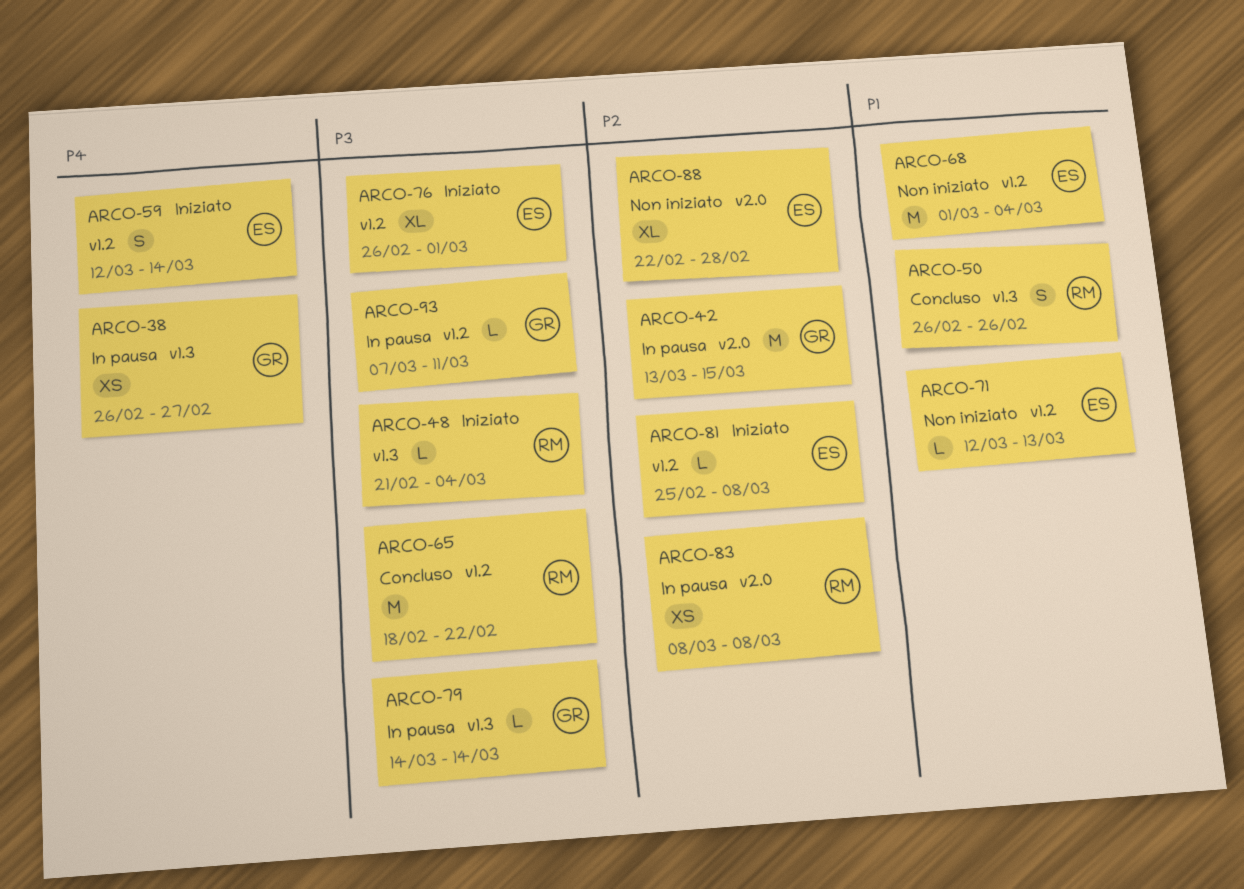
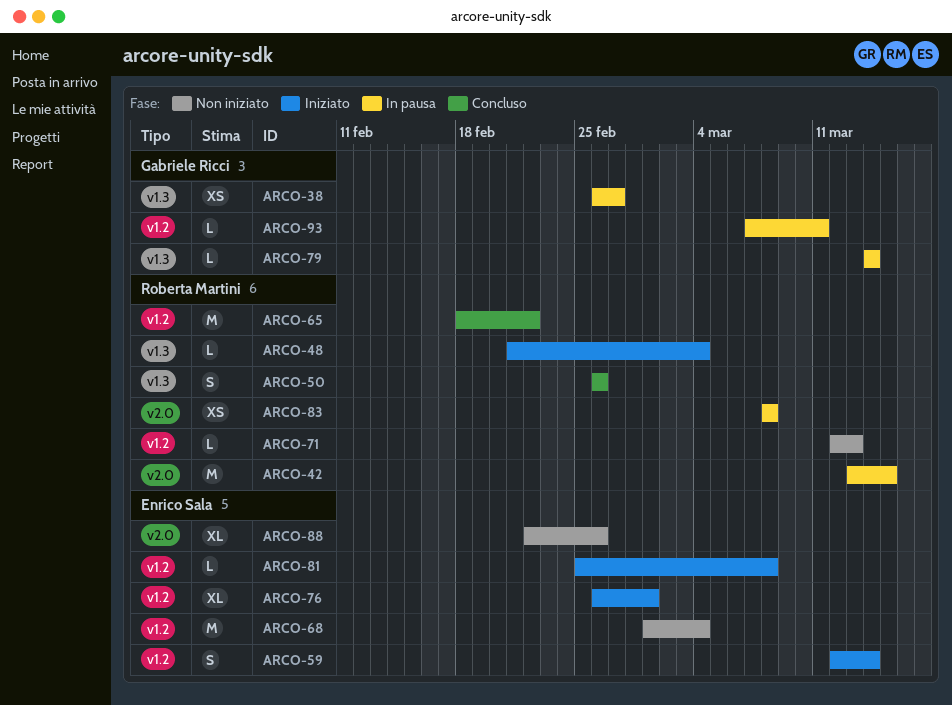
ARCO-42, owner: Gabriele Ricci -> Roberta Martini
ARCO-71, owner: Enrico Sala -> Roberta Martini
ARCO-88, due: Feb 28 -> Feb 26

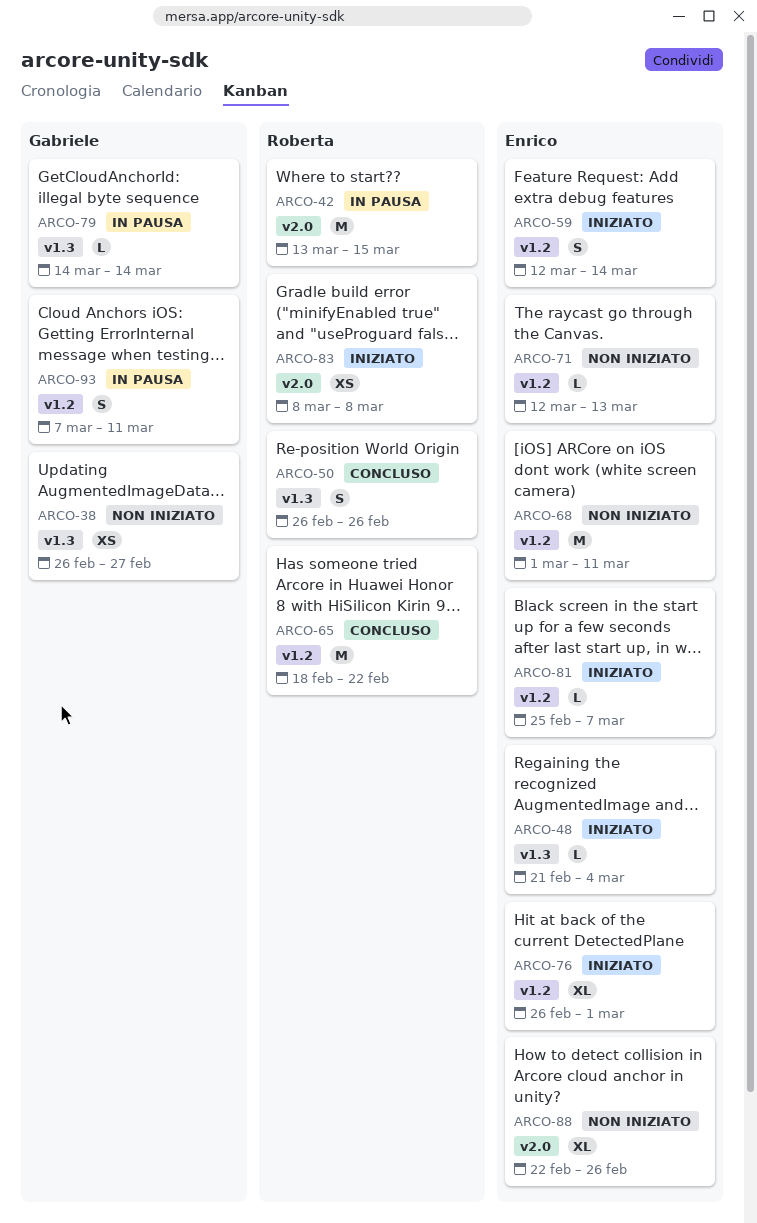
ARCO-38, status: In pausa -> Non iniziato
ARCO-48, owner: Roberta Martini -> Enrico Sala
ARCO-68, due: Mar 4 -> Mar 11
ARCO-71, owner: Roberta Martini -> Enrico Sala
ARCO-81, due: Mar 8 -> Mar 7
ARCO-83, status: In pausa -> Iniziato
ARCO-93, estimate: L -> S

